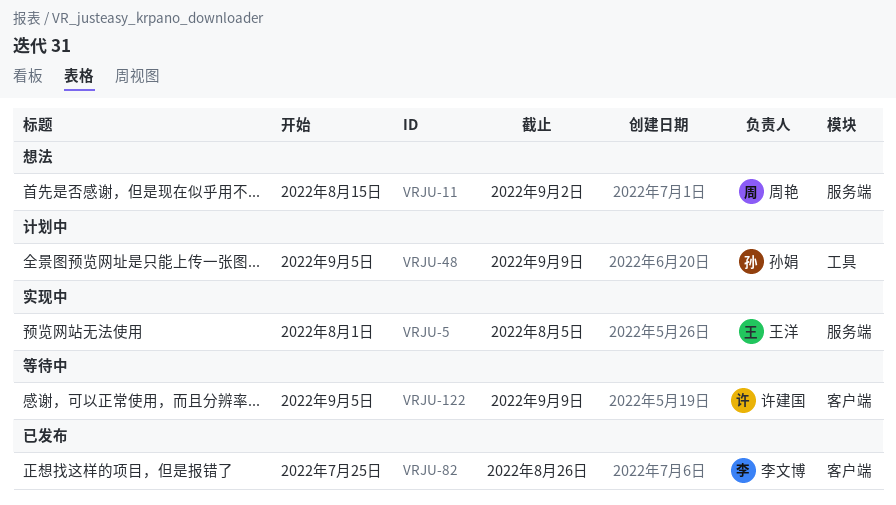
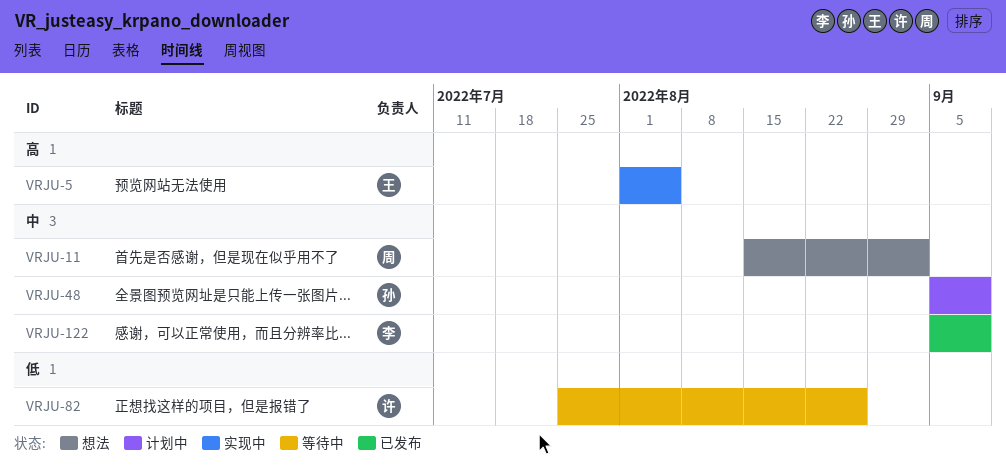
VRJU-82, status: 已发布 -> 等待中
VRJU-82, owner: 李文博 -> 许建国
VRJU-122, status: 等待中 -> 已发布
VRJU-122, owner: 许建国 -> 李文博

